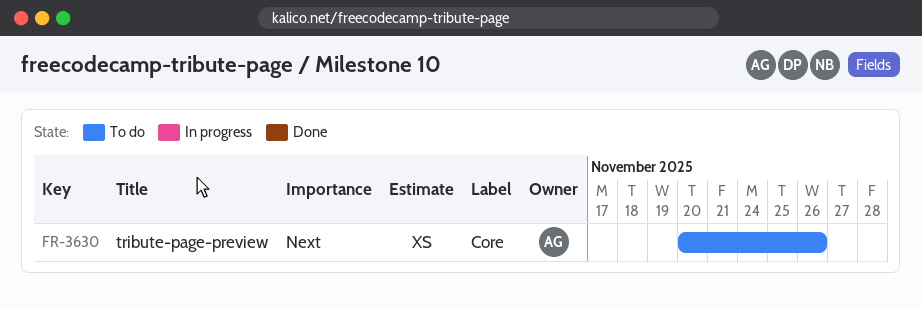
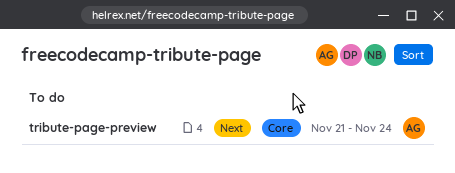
tribute-page-preview, start: Nov 20 -> Nov 21
tribute-page-preview, due: Nov 26 -> Nov 24

